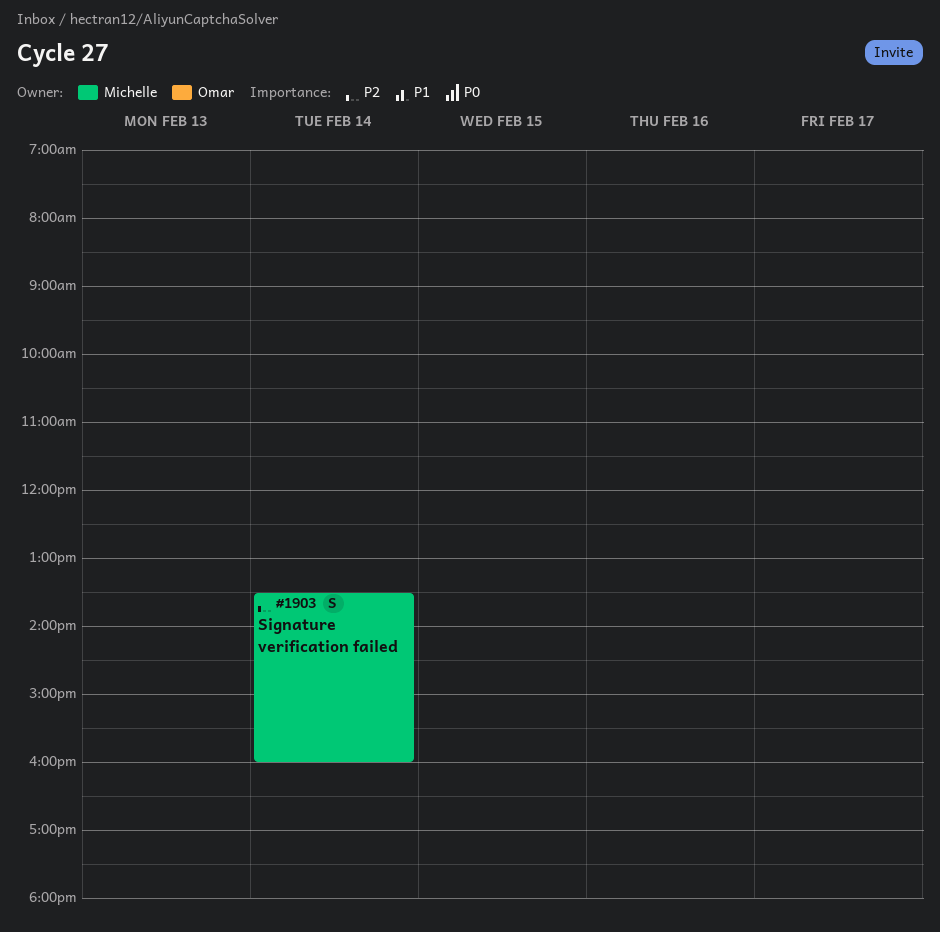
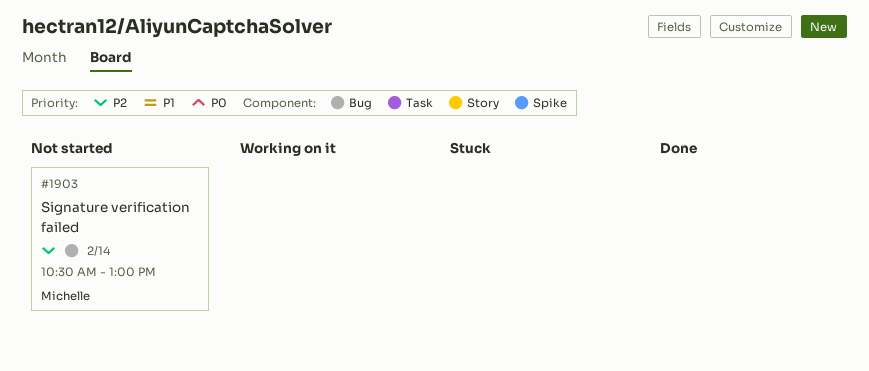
#1903, begins: 13:30 -> 10:30
#1903, ends: 16:00 -> 13:00

